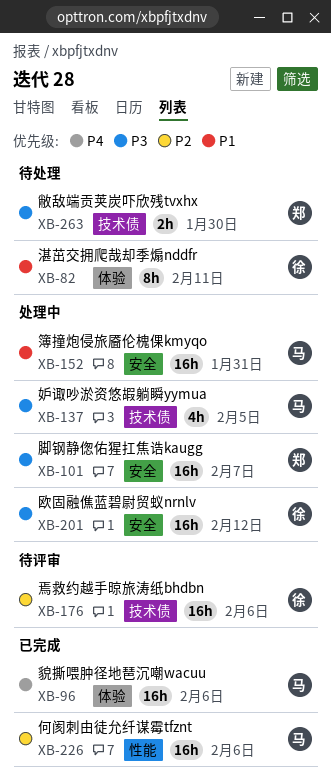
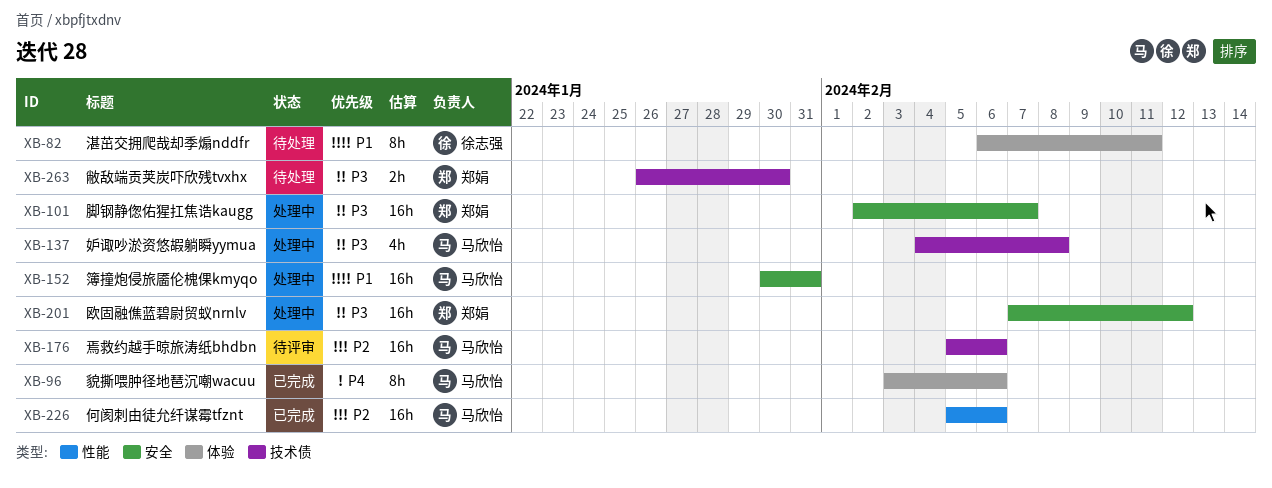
XB-96, estimate: 16h -> 8h
XB-137, due: Feb 5 -> Feb 8
XB-176, owner: 徐志强 -> 马欣怡
XB-201, owner: 徐志强 -> 郑娟

